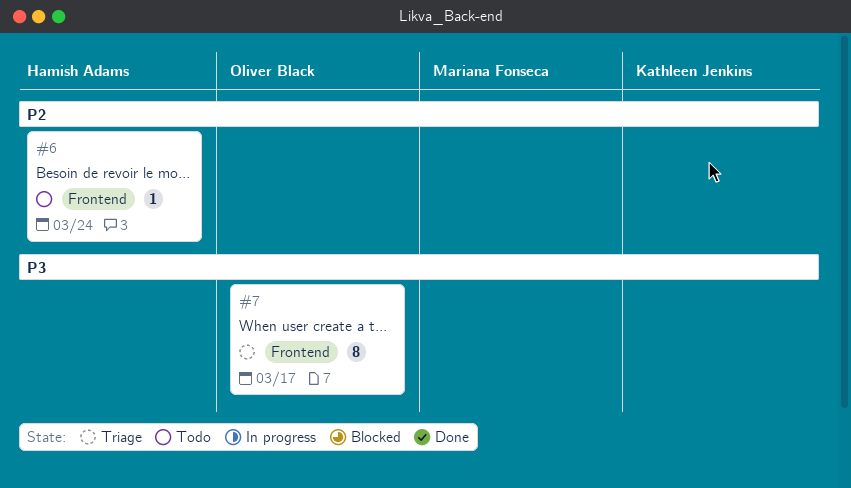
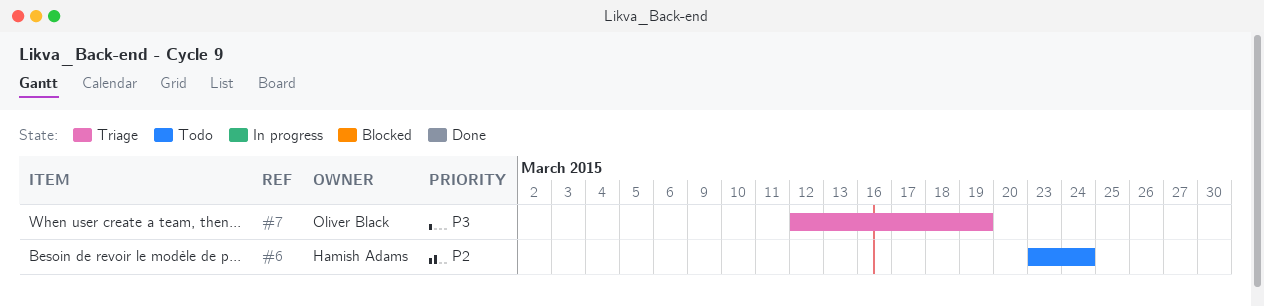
#7, due: Mar 17 -> Mar 19

